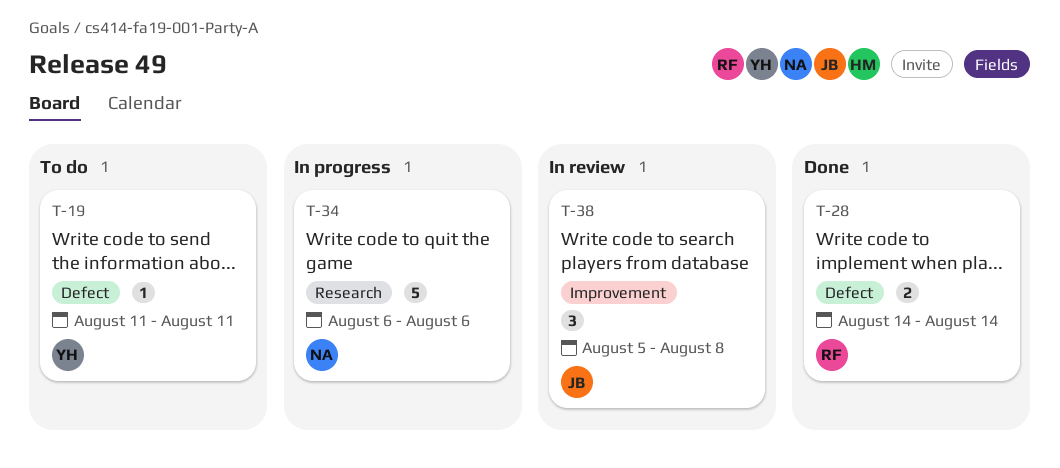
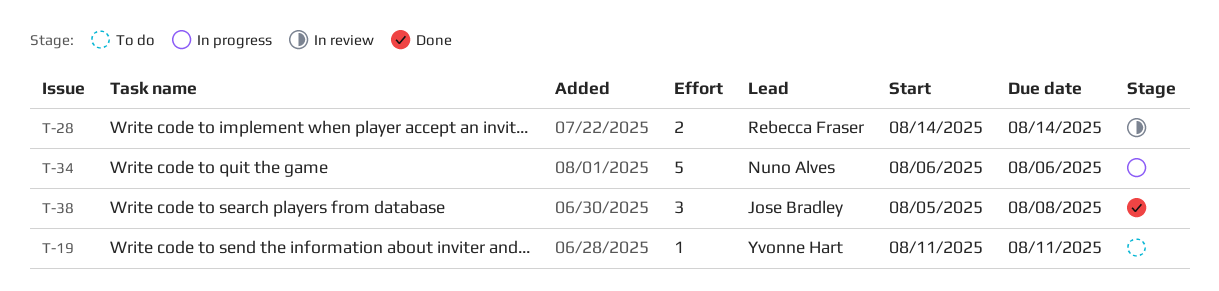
T-28, status: Done -> In review
T-38, status: In review -> Done

